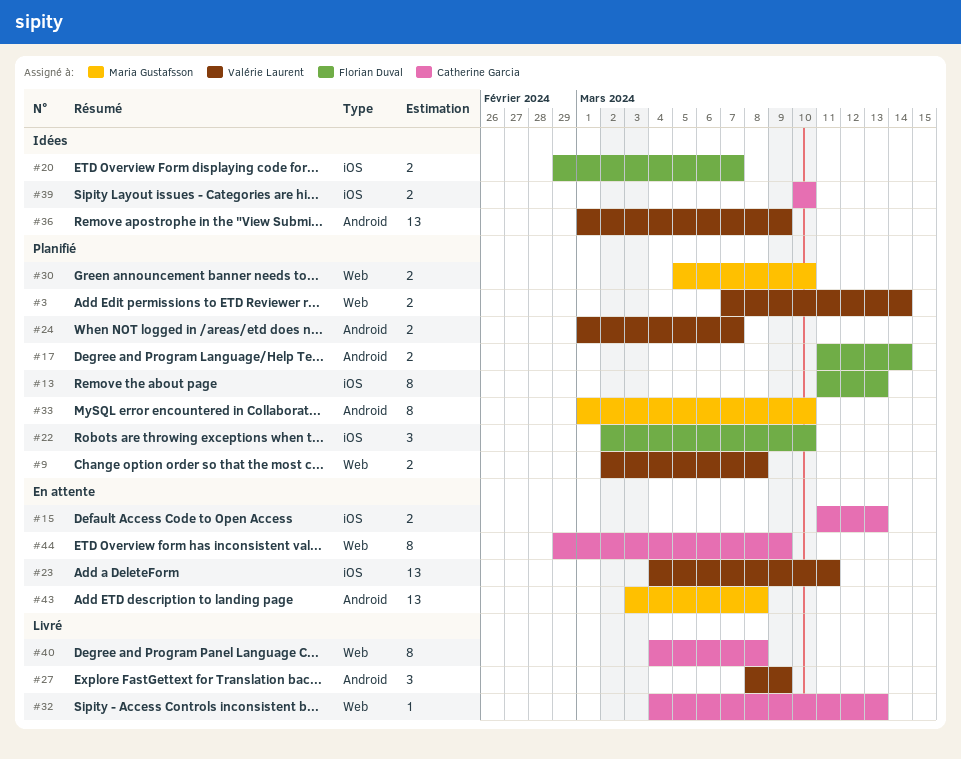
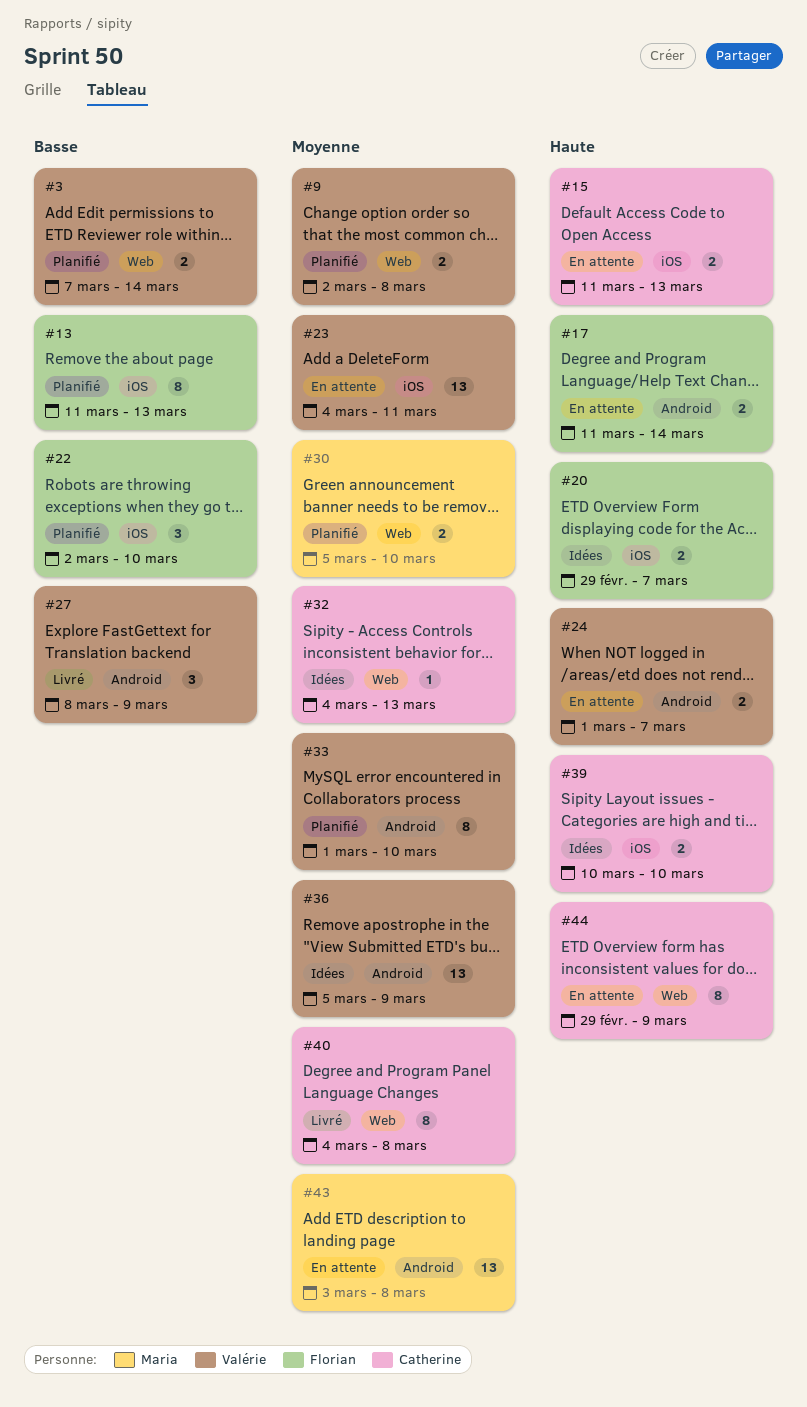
#17, status: Planifié -> En attente
#24, status: Planifié -> En attente
#32, status: Livré -> Idées
#33, owner: Maria Gustafsson -> Valérie Laurent
#36, start: Mar 1 -> Mar 5

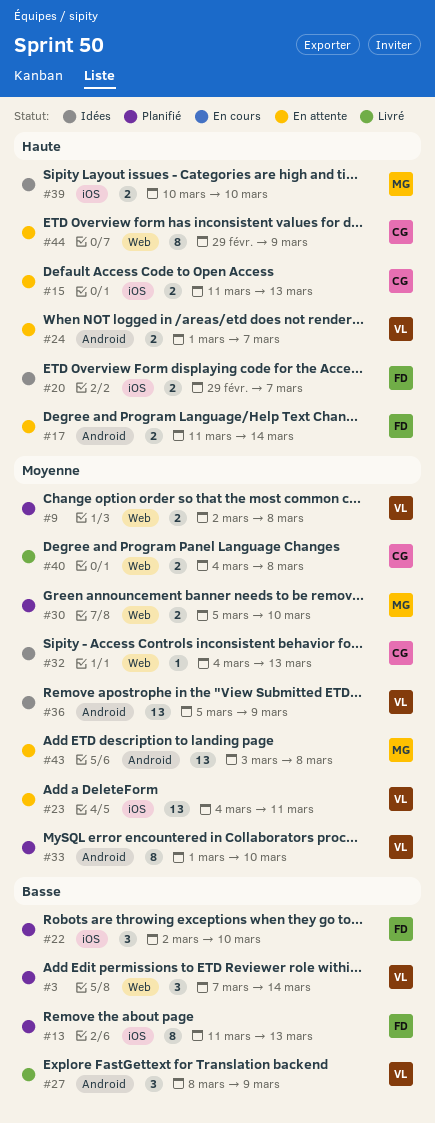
#3, estimate: 2 -> 3
#39, owner: Catherine -> Maria
#40, estimate: 8 -> 2

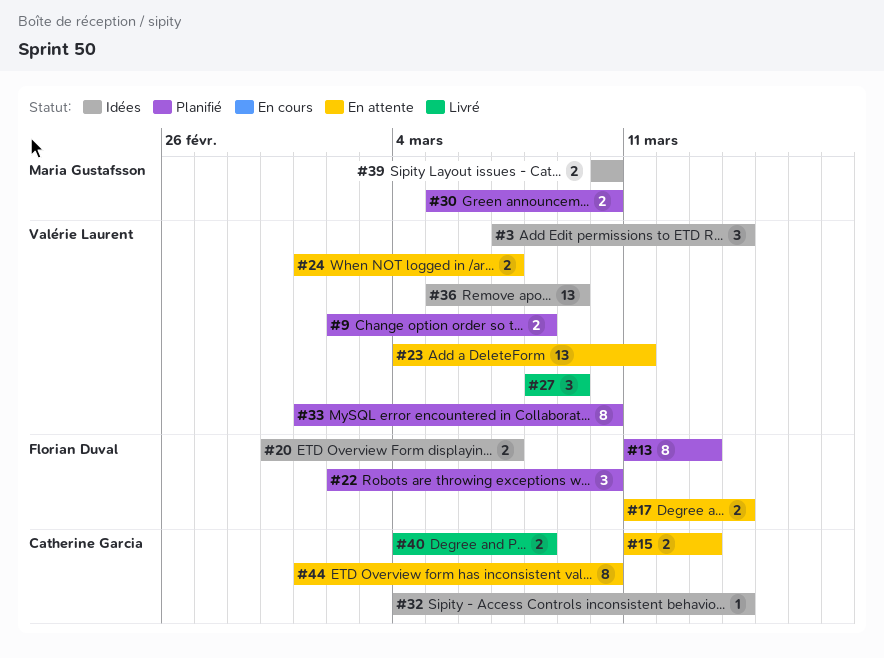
#3, status: Planifié -> Idées
#32, due: Mar 13 -> Mar 14
#43: present -> none
#44, start: Feb 29 -> Mar 1
#44, due: Mar 9 -> Mar 10

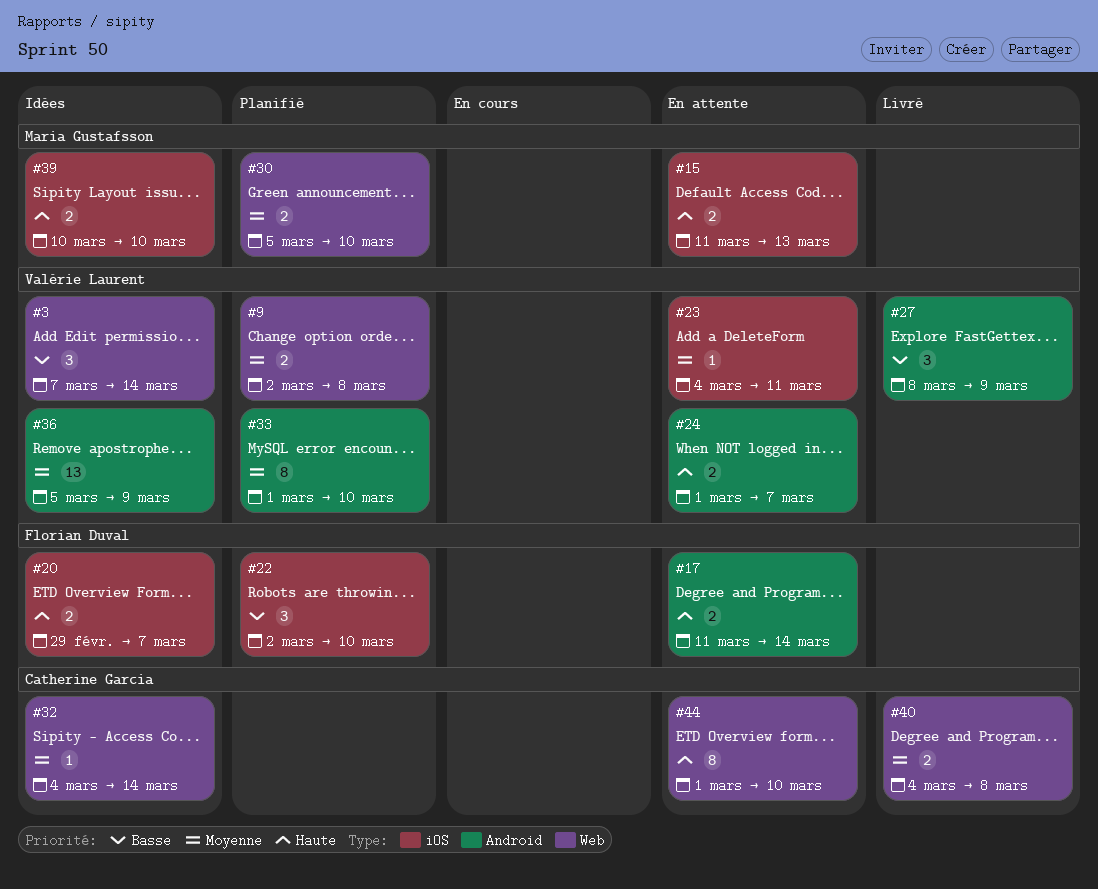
#13: present -> none
#15, owner: Catherine Garcia -> Maria Gustafsson
#23, estimate: 13 -> 1

